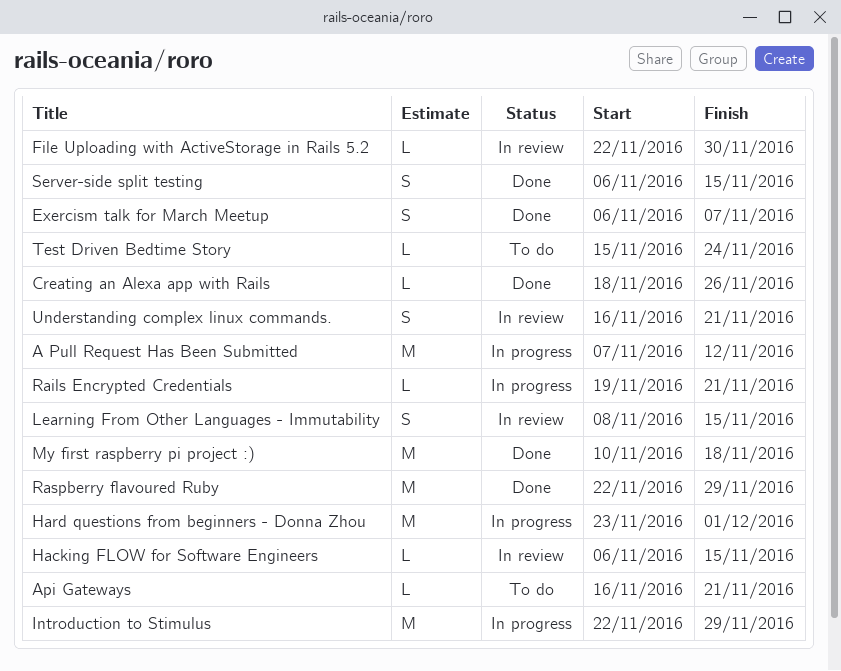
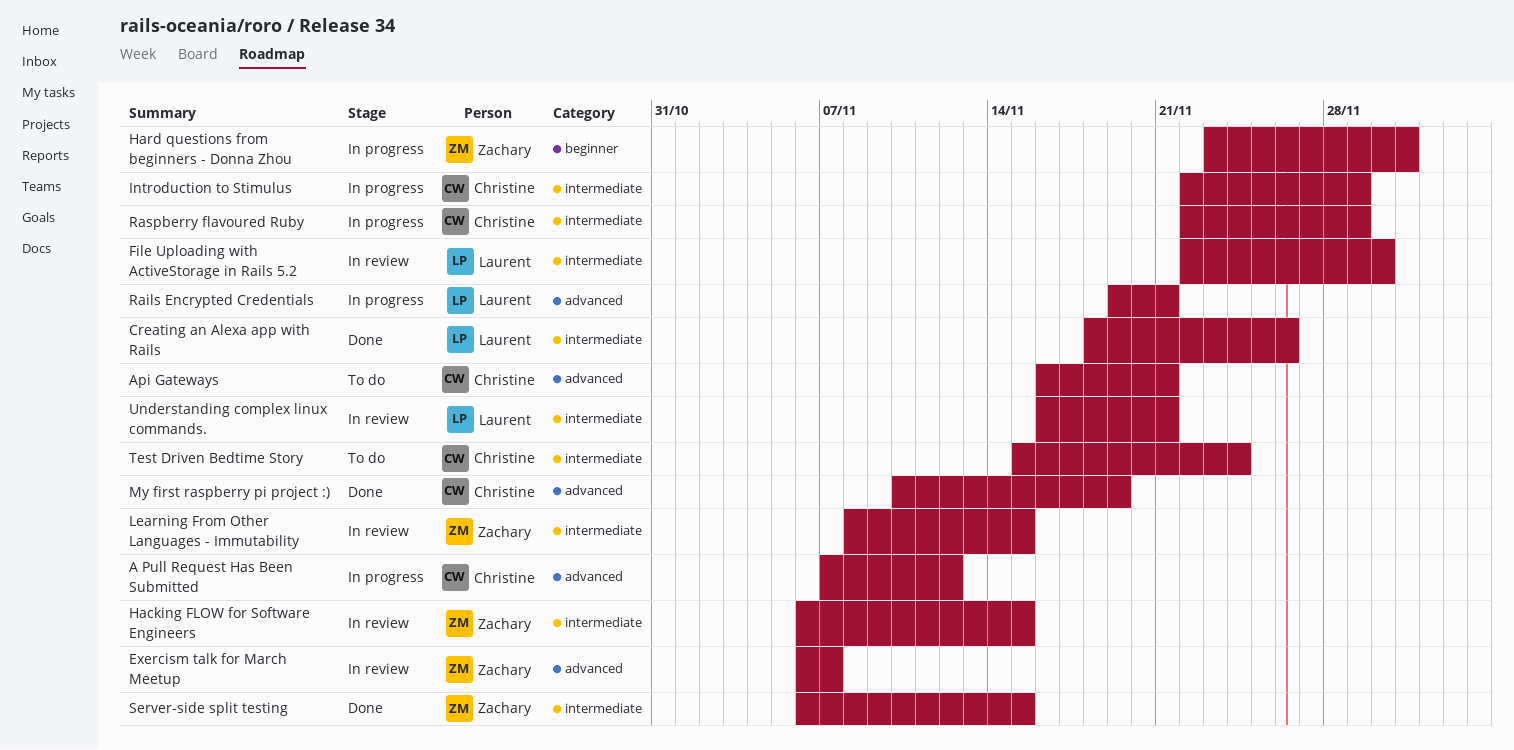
Exercism talk for March Meetup, status: Done -> In review
My first raspberry pi project :), due: Nov 18 -> Nov 19
Raspberry flavoured Ruby, status: Done -> In progress

